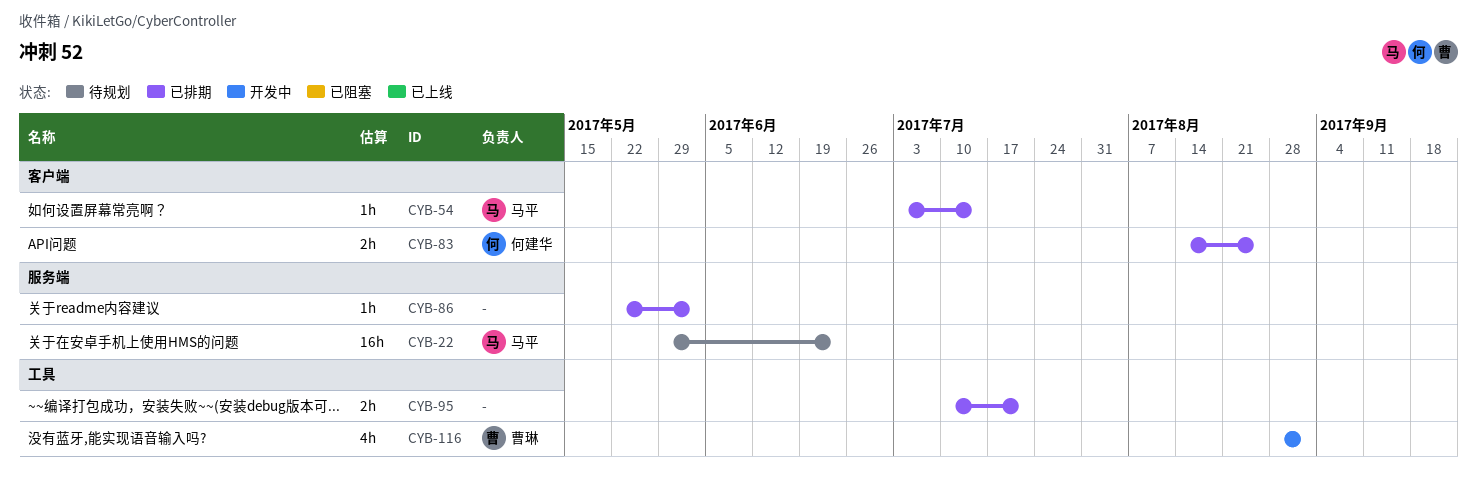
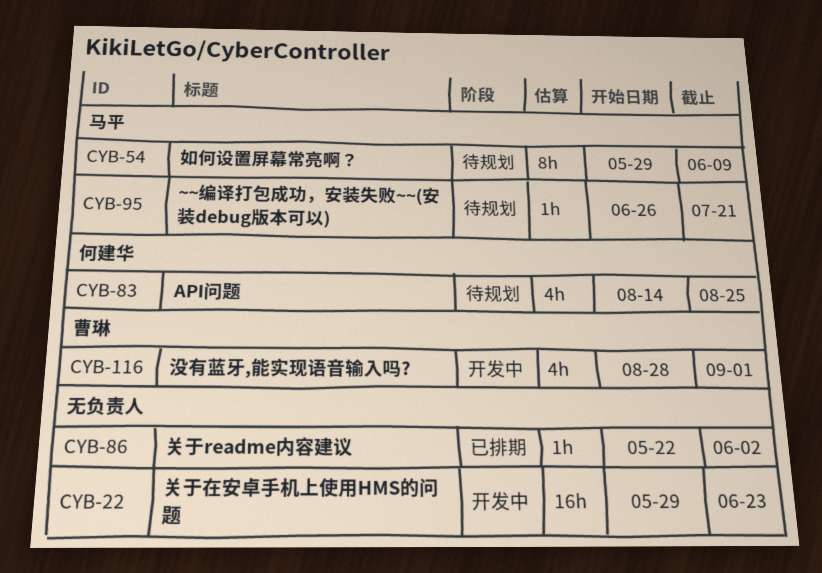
CYB-22, status: 待规划 -> 开发中
CYB-22, owner: 马平 -> none
CYB-54, status: 已排期 -> 待规划
CYB-54, estimate: 1h -> 8h
CYB-54, start: Jul 3 -> May 29
CYB-54, due: Jul 14 -> Jun 9
CYB-83, status: 已排期 -> 待规划
CYB-83, estimate: 2h -> 4h
CYB-95, status: 已排期 -> 待规划
CYB-95, owner: none -> 马平
CYB-95, estimate: 2h -> 1h
CYB-95, start: Jul 10 -> Jun 26

